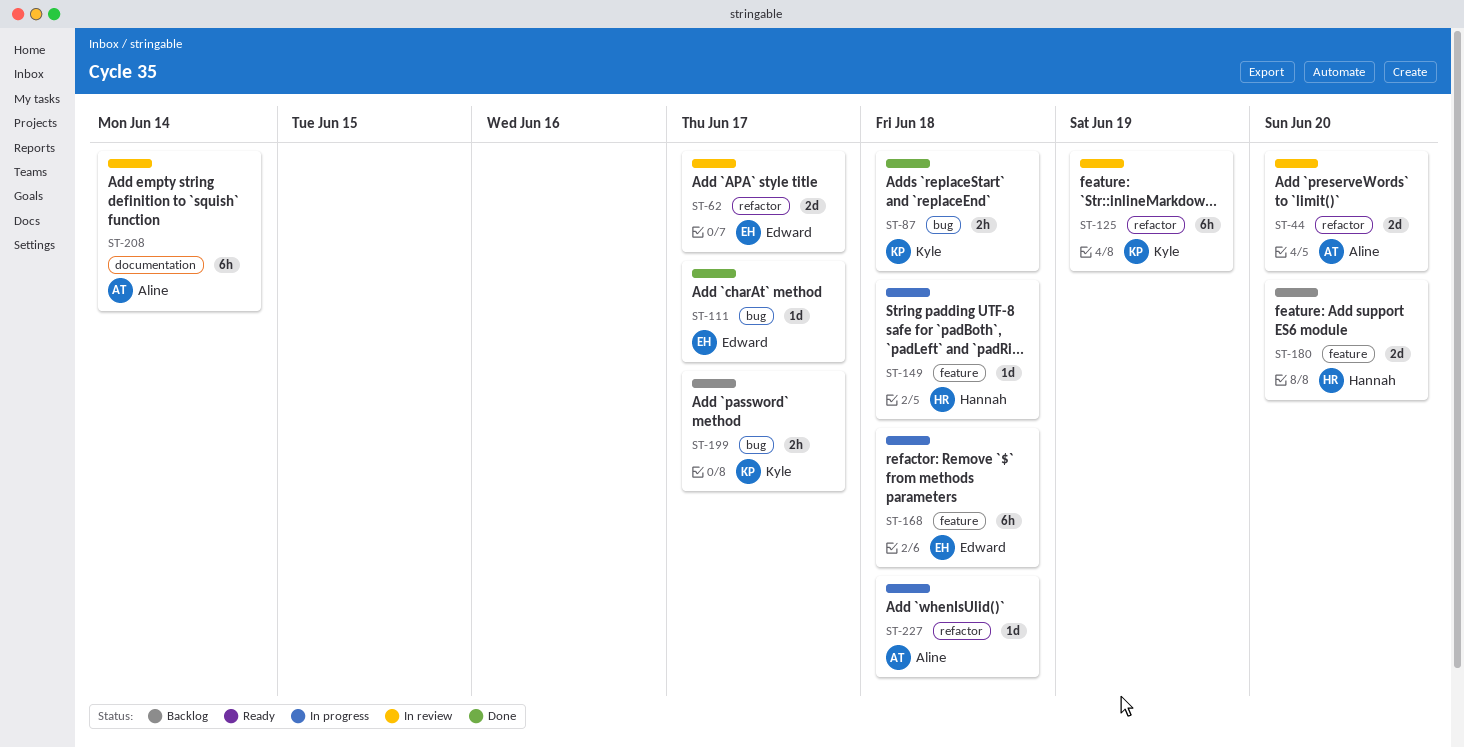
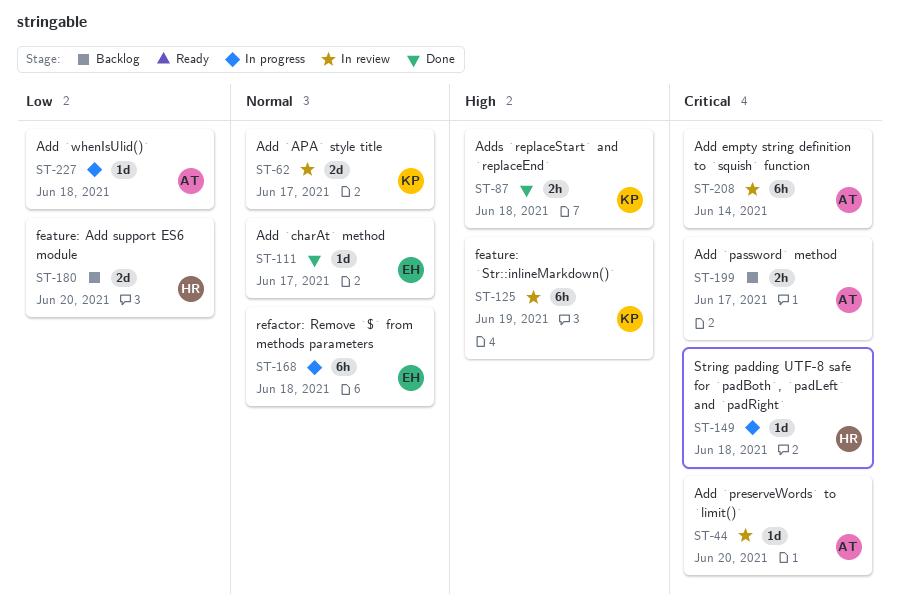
ST-44, estimate: 2d -> 1d
ST-62, owner: Edward -> Kyle
ST-199, owner: Kyle -> Aline

